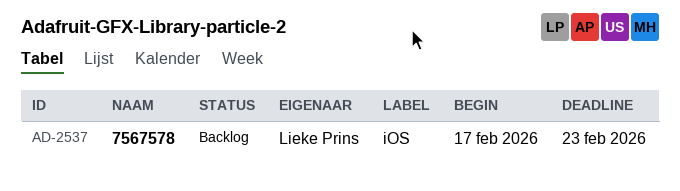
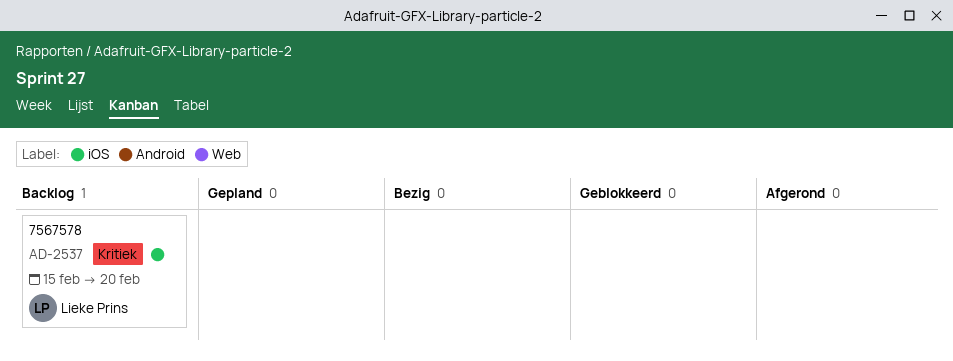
AD-2537, start: Feb 17 -> Feb 15
AD-2537, due: Feb 23 -> Feb 20

